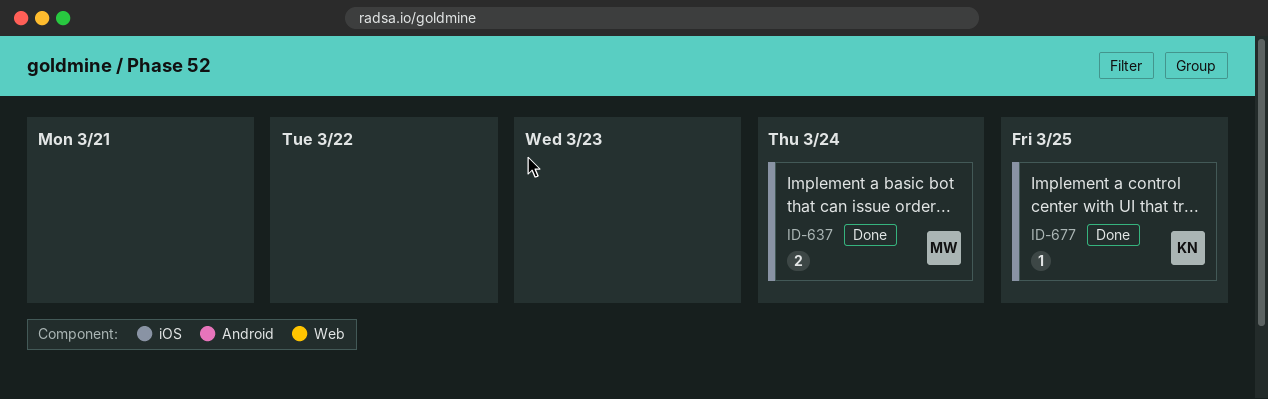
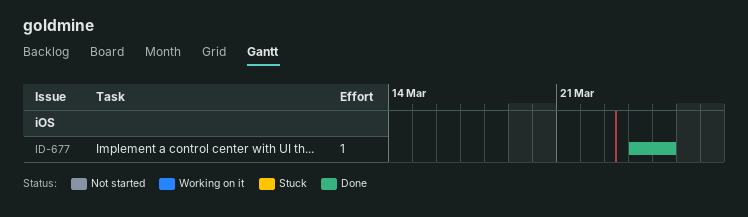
ID-637: present -> none

